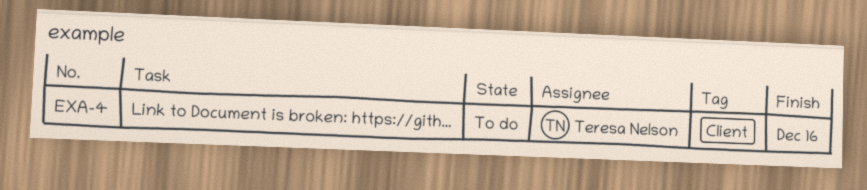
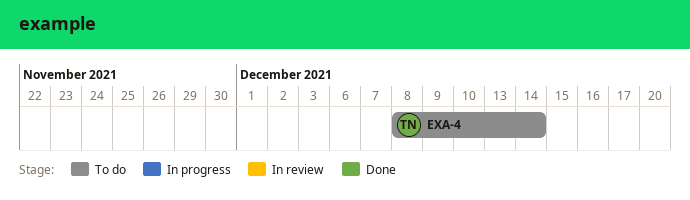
EXA-4, due: Dec 16 -> Dec 14

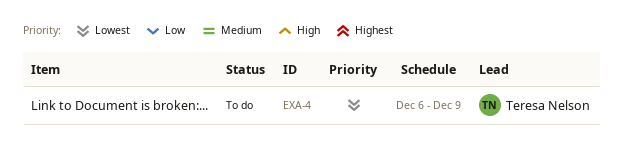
EXA-4, start: Dec 8 -> Dec 6
EXA-4, due: Dec 14 -> Dec 9

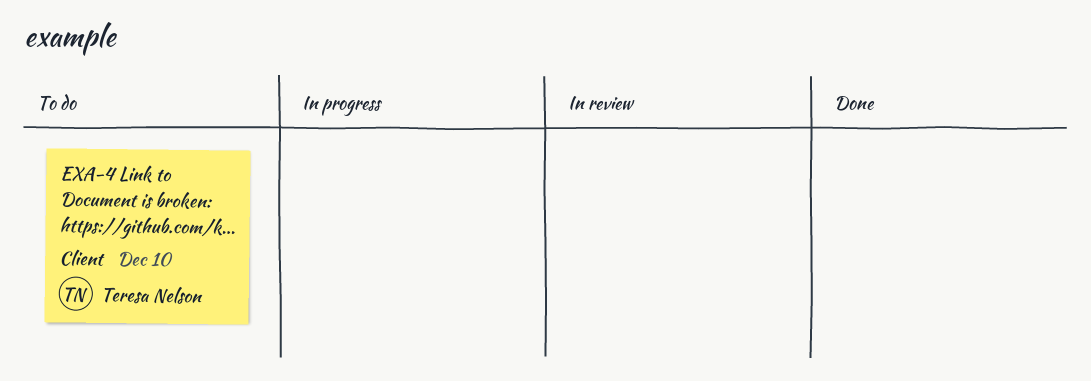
EXA-4, due: Dec 9 -> Dec 10

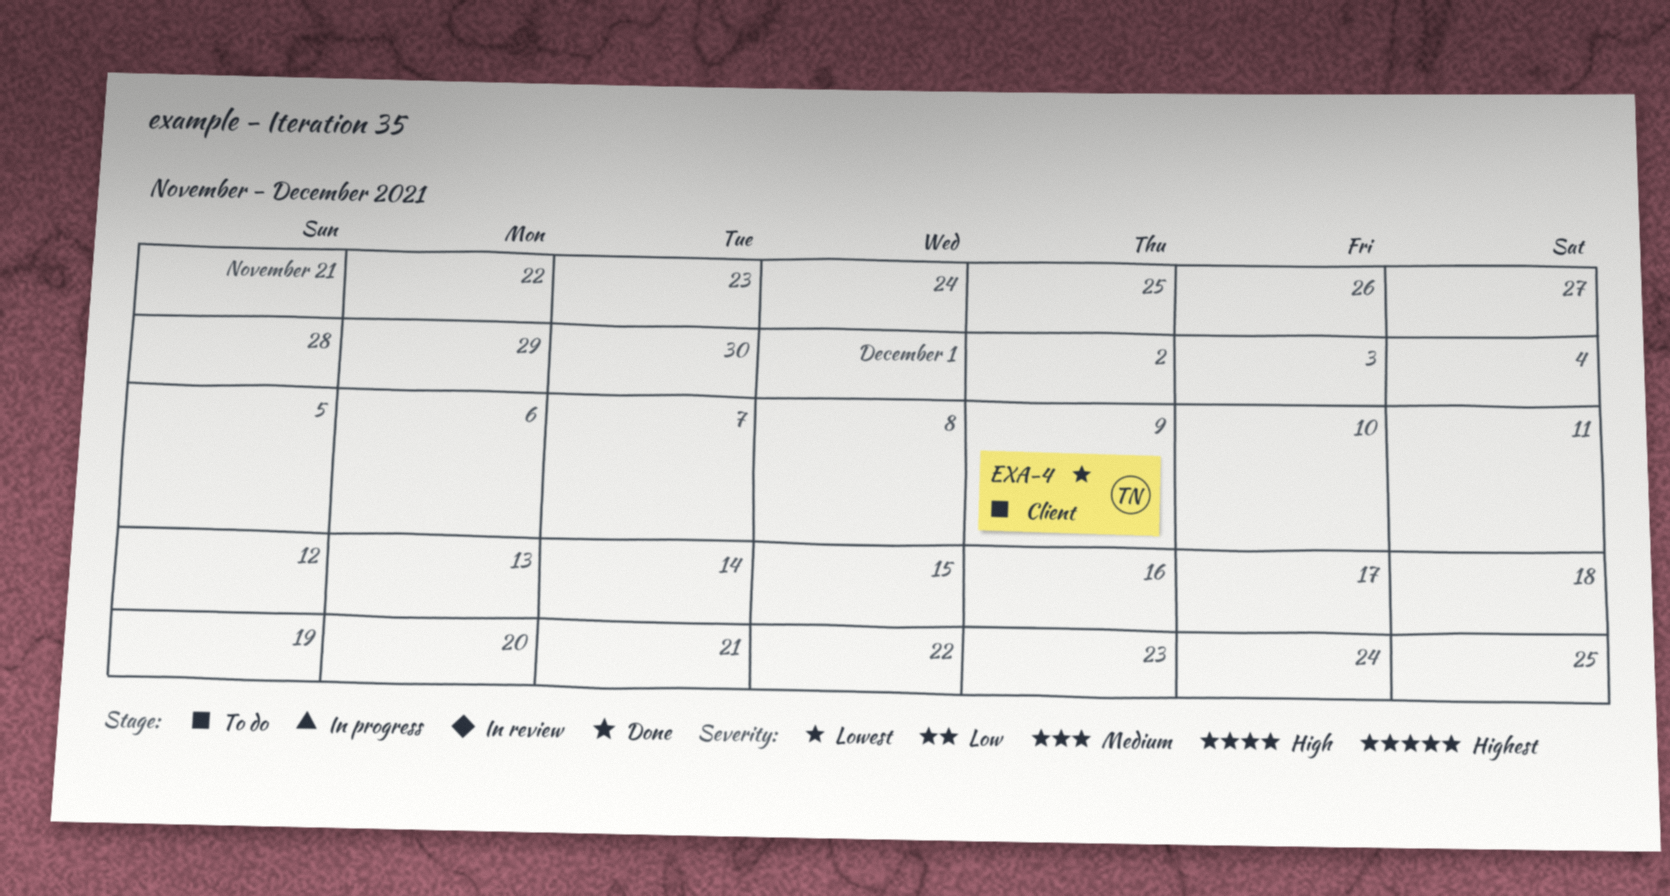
EXA-4, due: Dec 10 -> Dec 9

